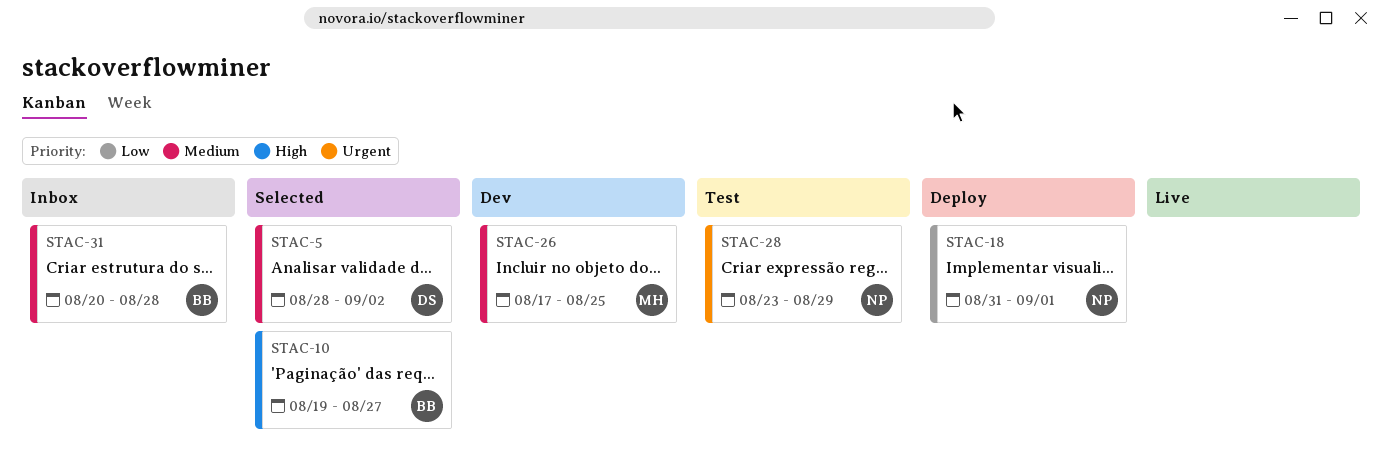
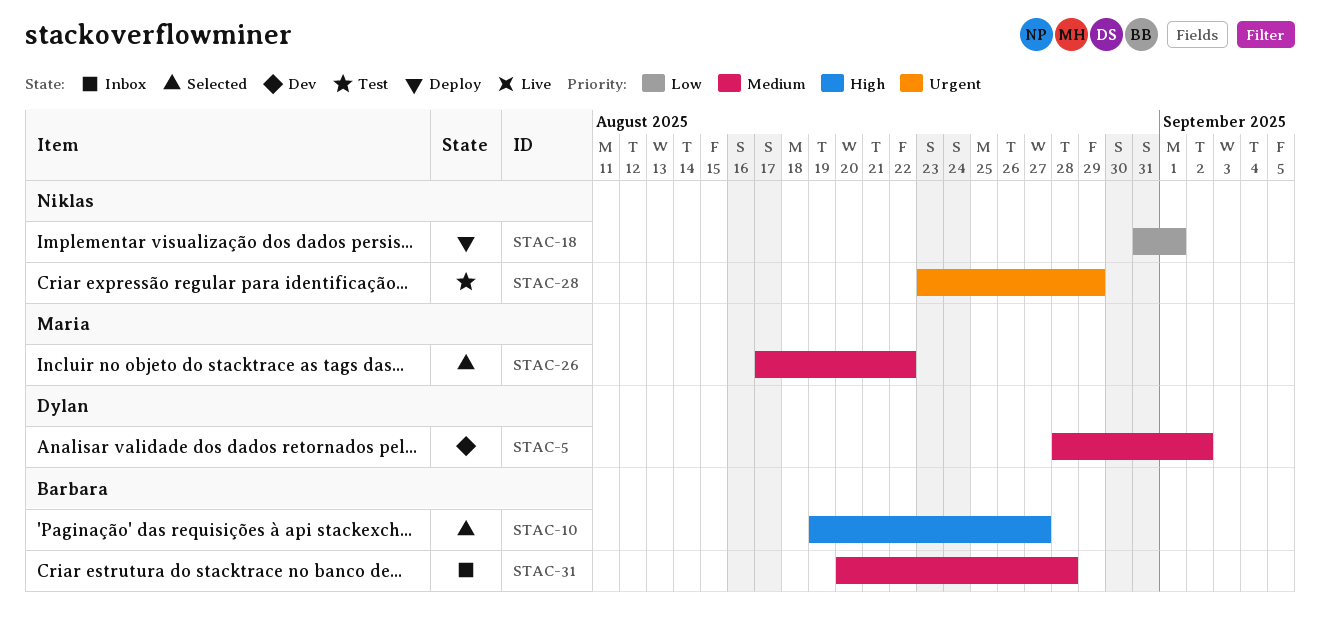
STAC-5, status: Selected -> Dev
STAC-26, status: Dev -> Selected
STAC-26, due: Aug 25 -> Aug 22

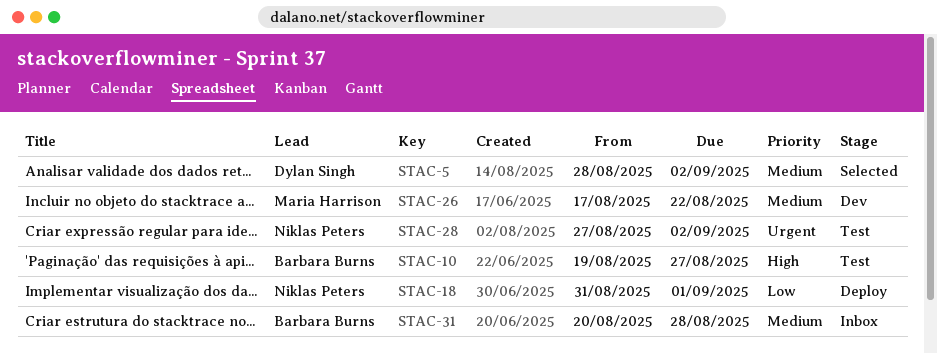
STAC-5, status: Dev -> Selected
STAC-10, status: Selected -> Test
STAC-26, status: Selected -> Dev
STAC-28, start: Aug 23 -> Aug 27
STAC-28, due: Aug 29 -> Sep 2

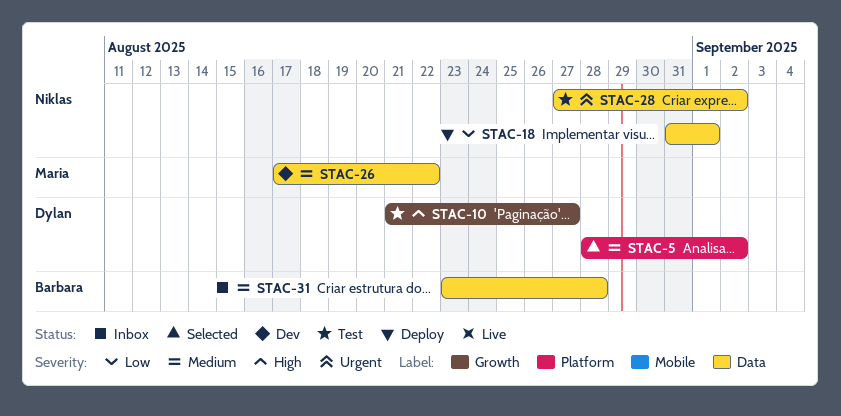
STAC-10, owner: Barbara Burns -> Dylan Singh
STAC-10, start: Aug 19 -> Aug 21
STAC-31, start: Aug 20 -> Aug 23

